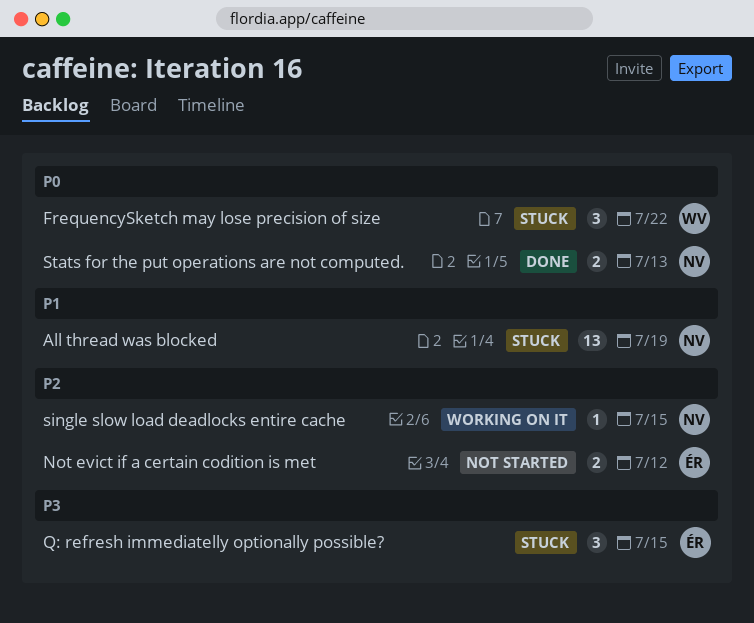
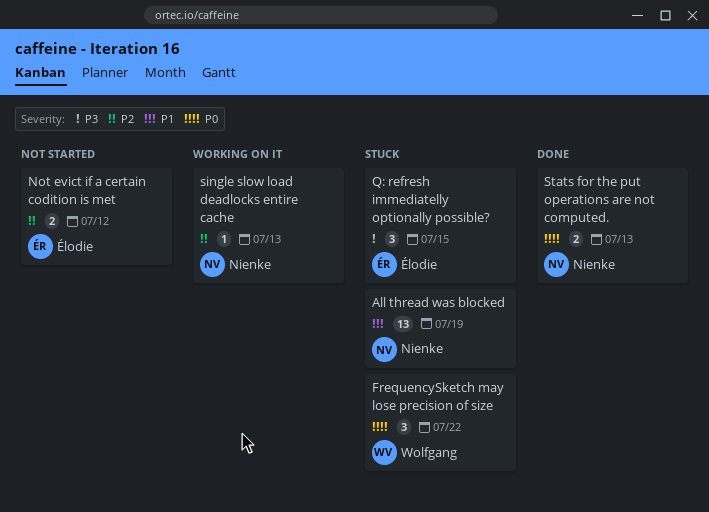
single slow load deadlocks entire cache, due: Jul 15 -> Jul 13

